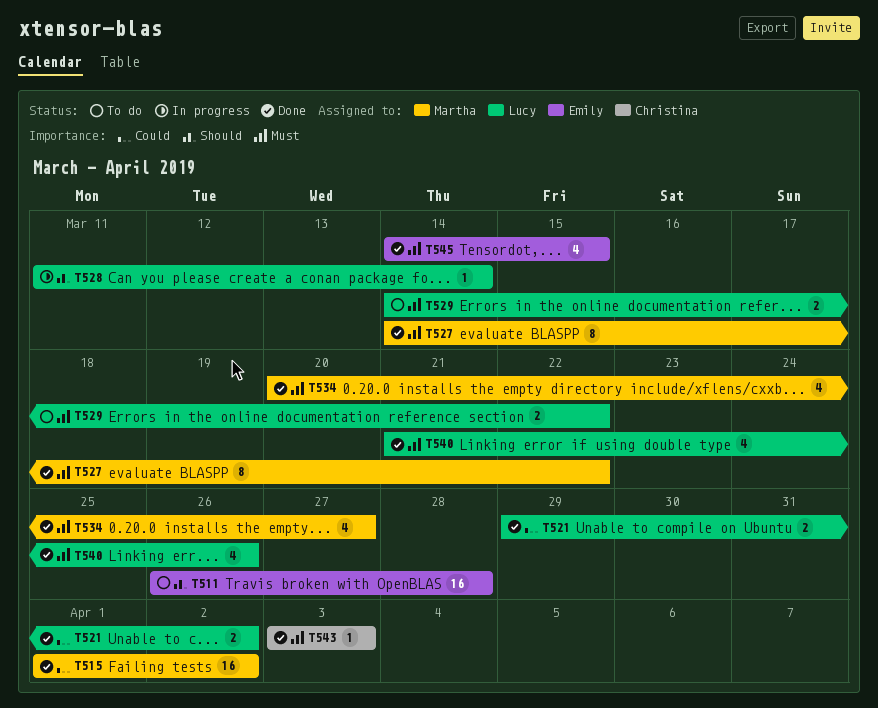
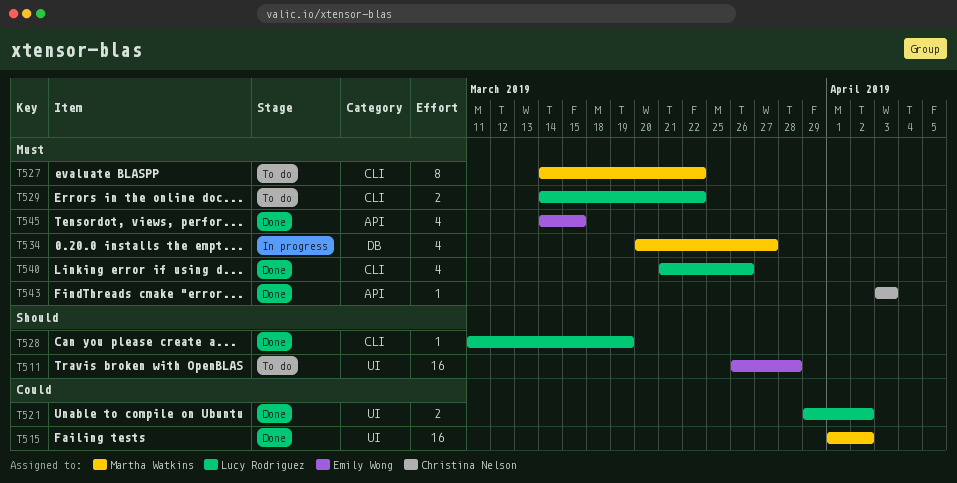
T527, status: Done -> To do
T528, status: In progress -> Done
T528, due: Mar 14 -> Mar 19
T534, status: Done -> In progress

